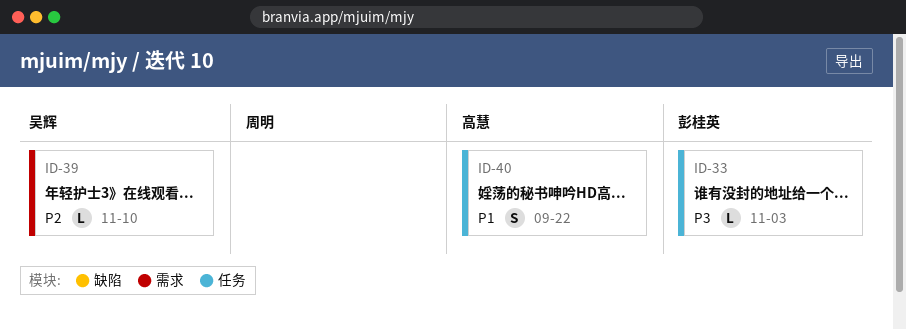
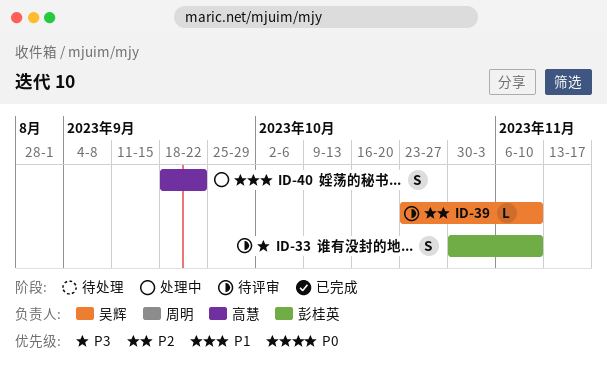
ID-33, estimate: L -> S
ID-33, due: Nov 3 -> Nov 10

